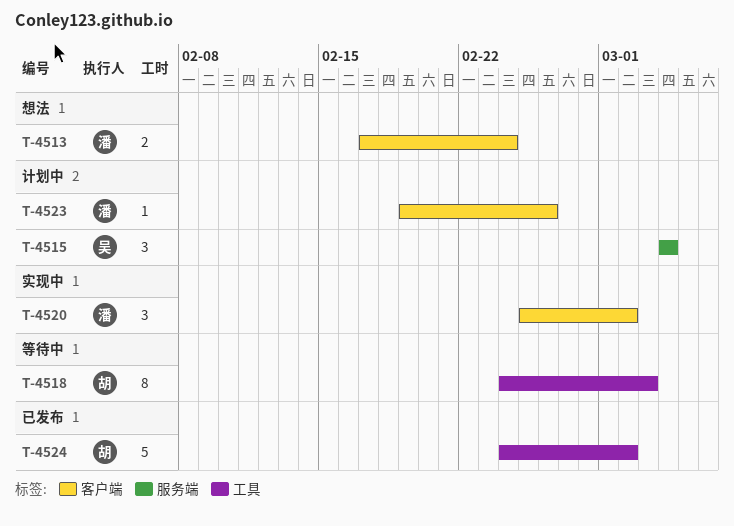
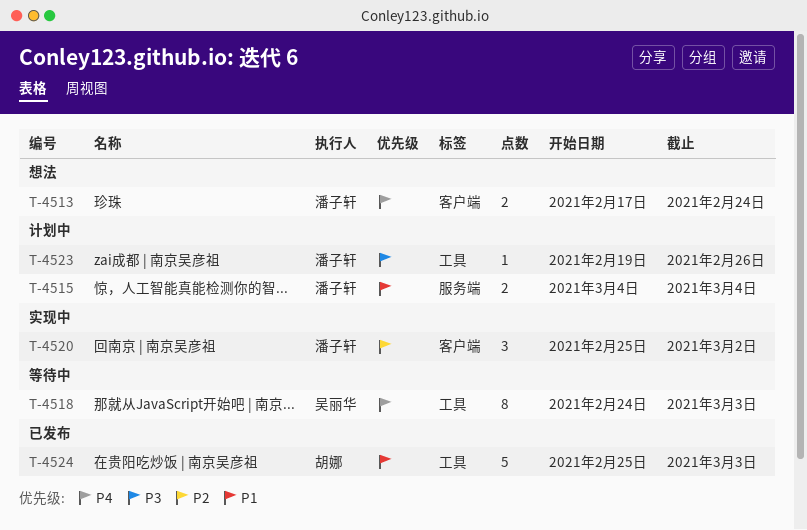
T-4515, owner: 吴丽华 -> 潘子轩
T-4515, estimate: 3 -> 2
T-4518, owner: 胡娜 -> 吴丽华
T-4523, label: 客户端 -> 工具
T-4524, start: Feb 24 -> Feb 25
T-4524, due: Mar 2 -> Mar 3

